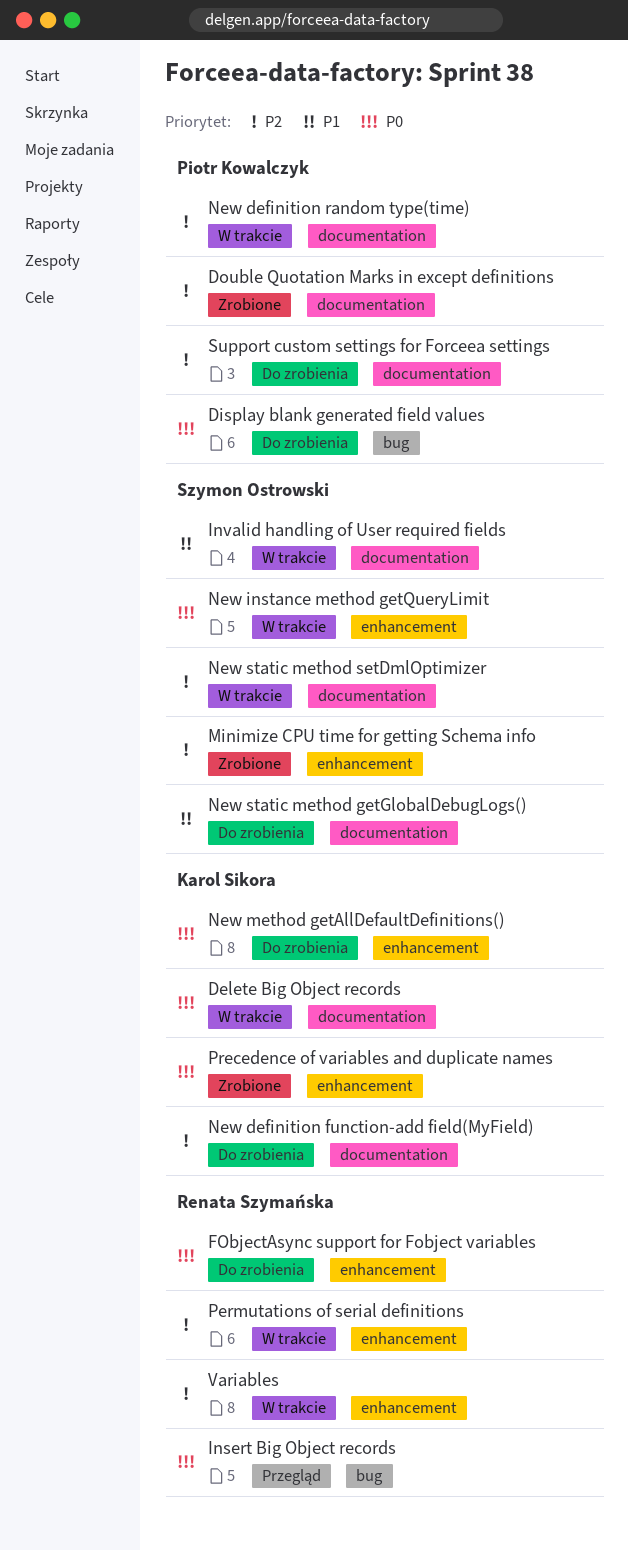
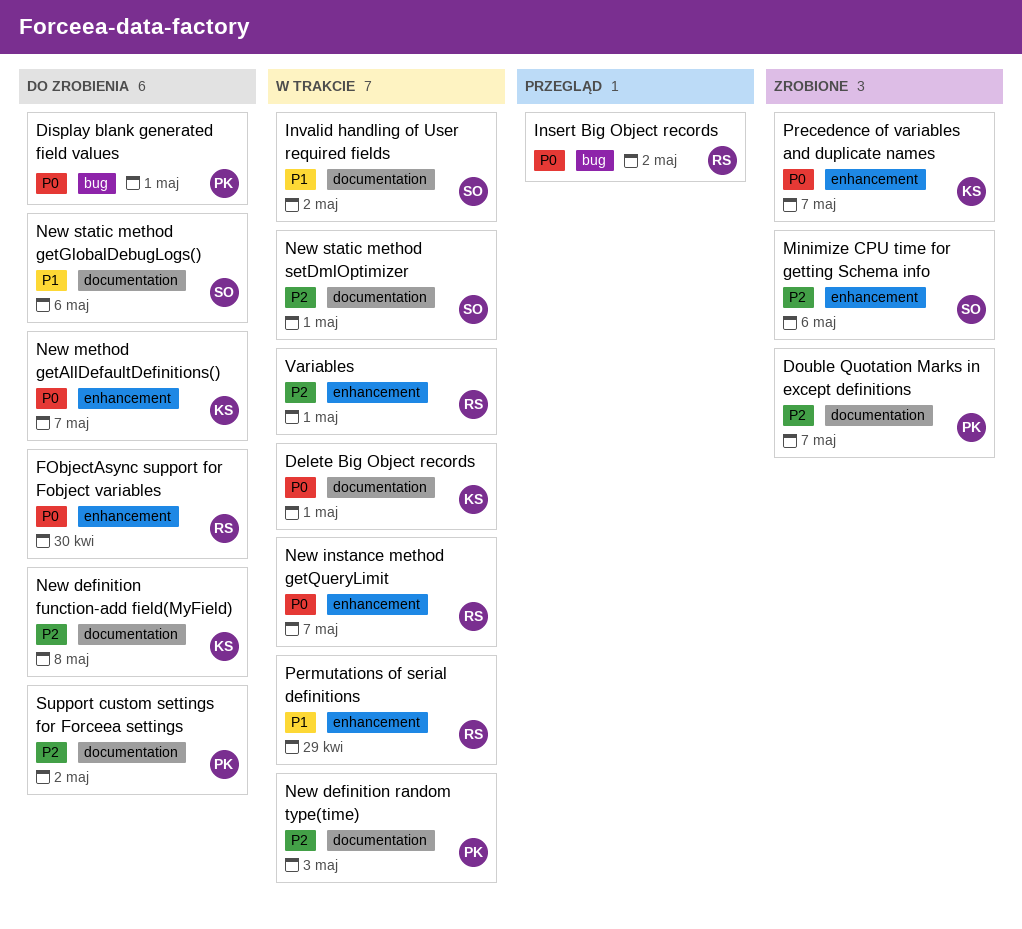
New instance method getQueryLimit, owner: Szymon Ostrowski -> Renata Szymańska
Permutations of serial definitions, priority: P2 -> P1

